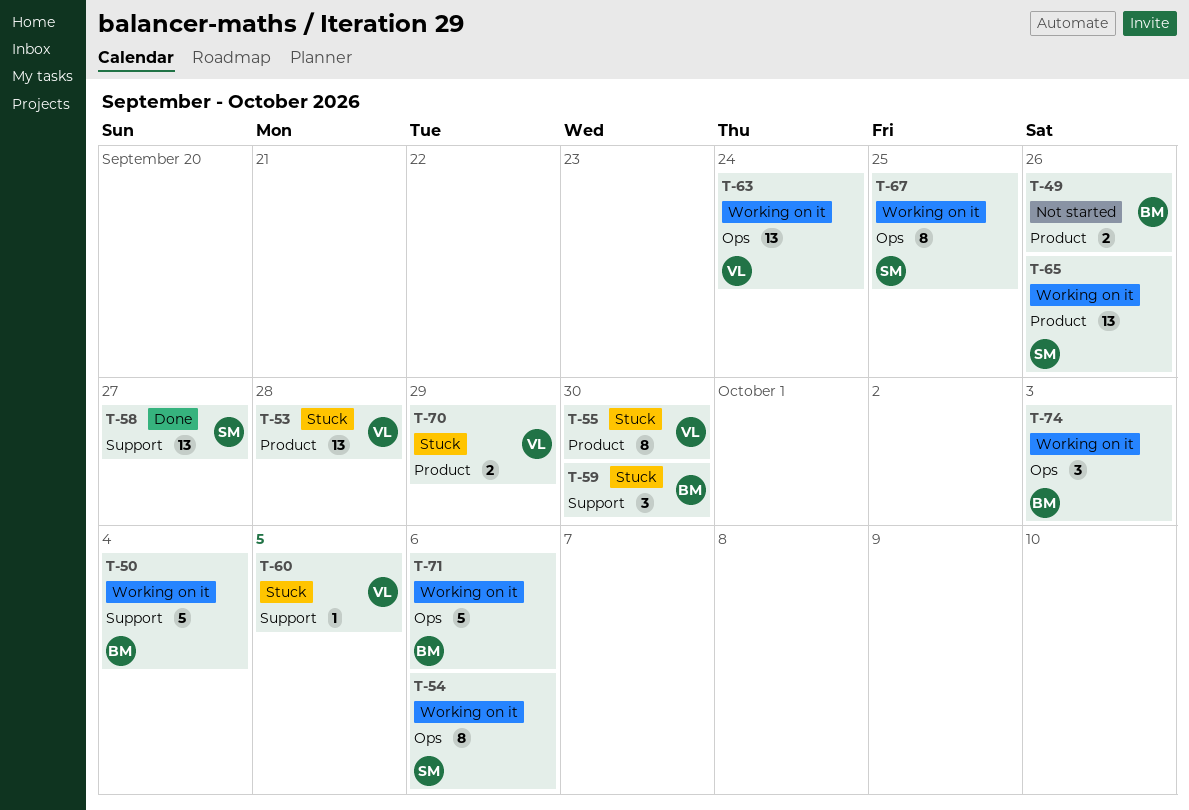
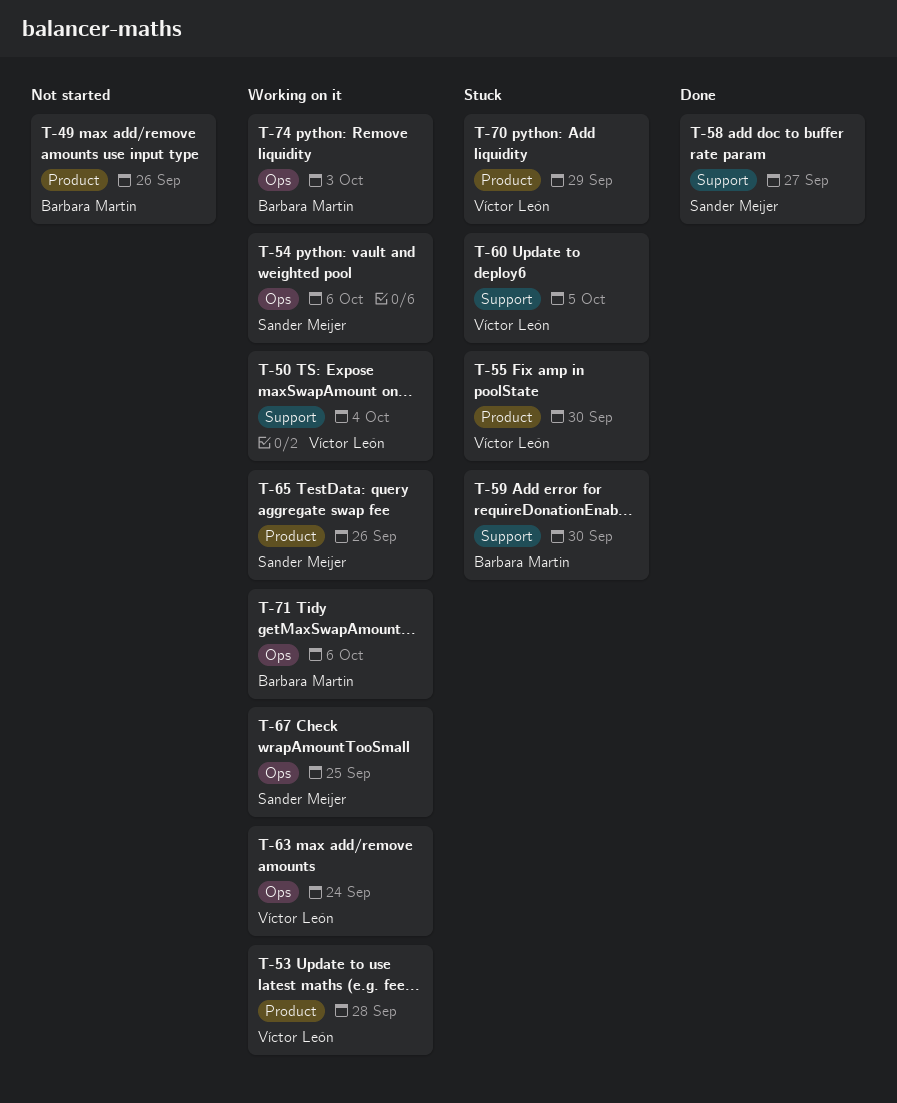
T-50, owner: Barbara Martin -> Víctor León
T-53, status: Stuck -> Working on it

